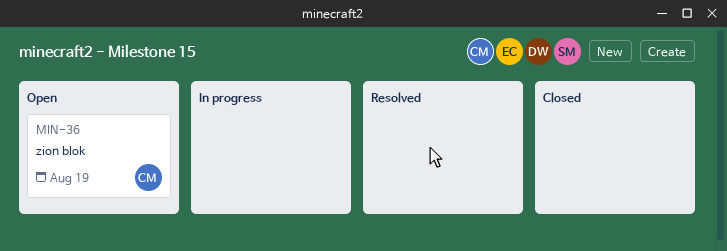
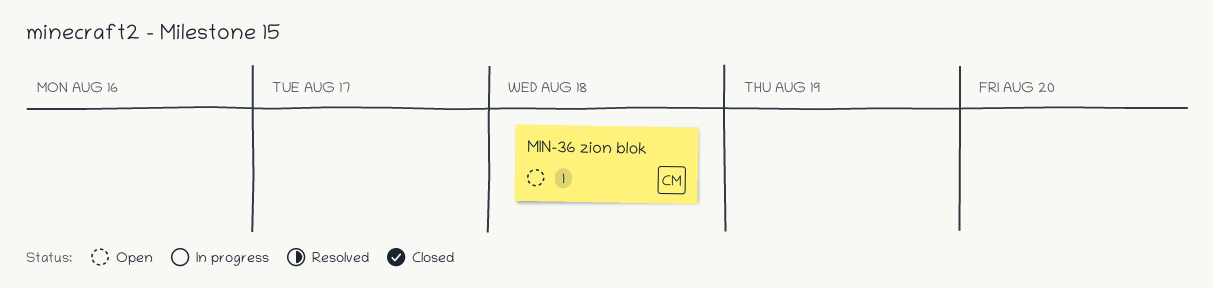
MIN-36, due: Aug 19 -> Aug 18

